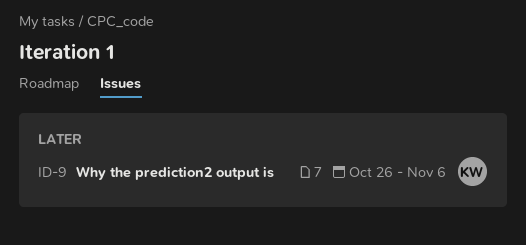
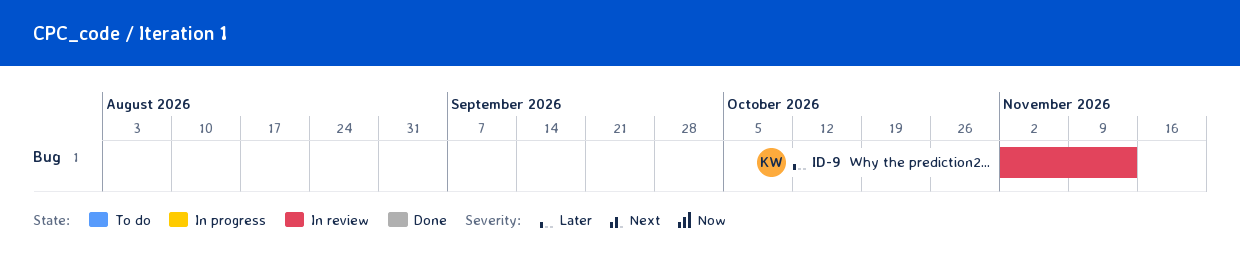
ID-9, start: Oct 26 -> Nov 2
ID-9, due: Nov 6 -> Nov 13

